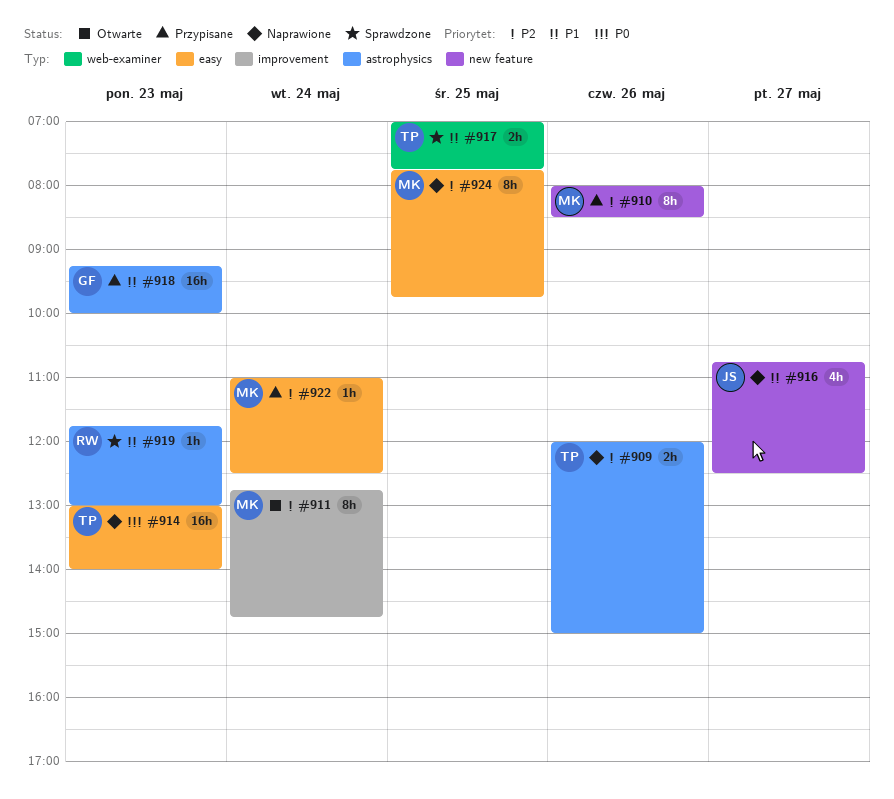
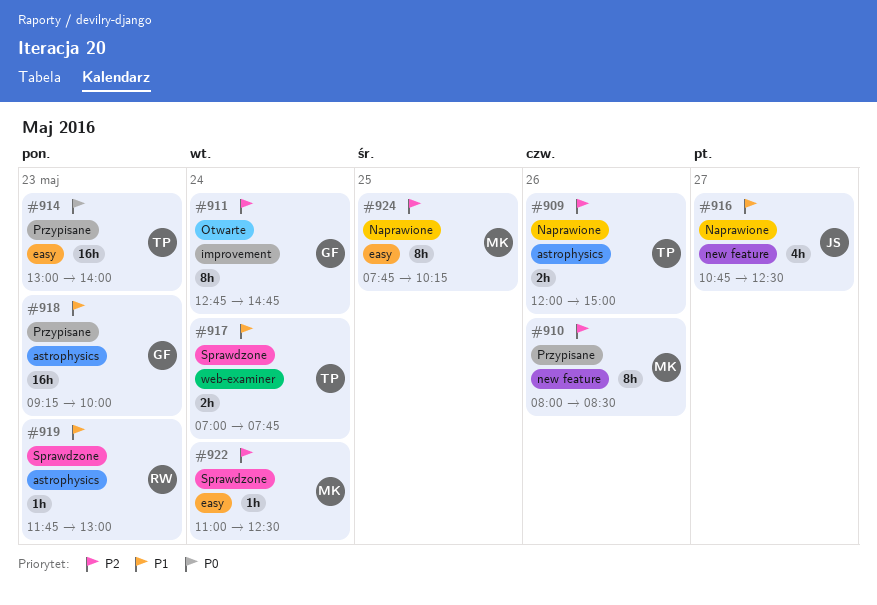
#911, owner: MK -> GF
#914, status: Naprawione -> Przypisane
#917, day: May 25 -> May 24
#922, status: Przypisane -> Sprawdzone
#924, ends: 09:45 -> 10:15

